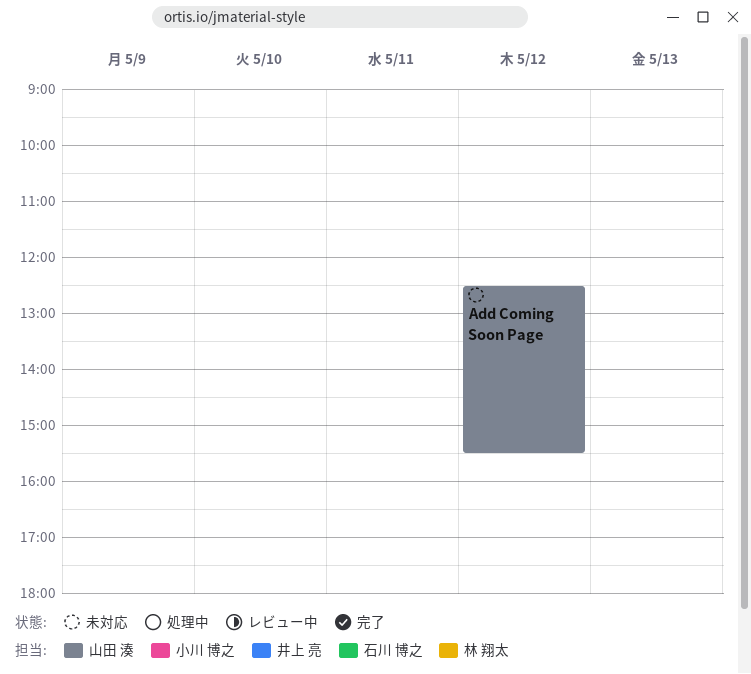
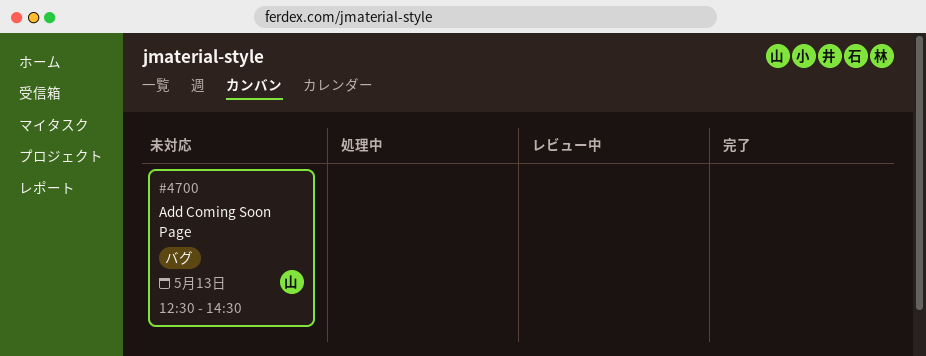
Add Coming Soon Page, day: May 12 -> May 13
Add Coming Soon Page, ends: 15:30 -> 14:30

